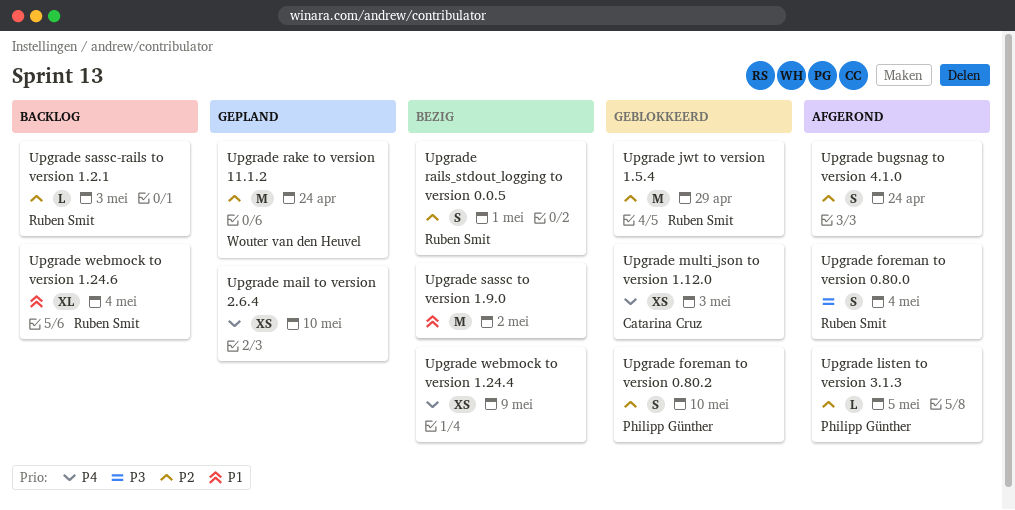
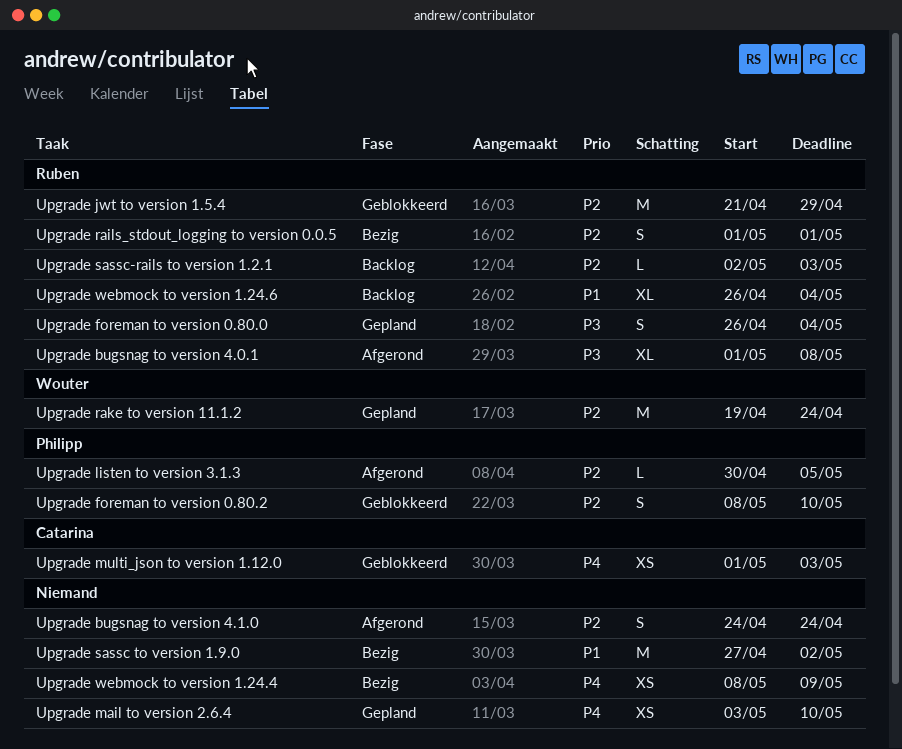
Upgrade bugsnag to version 4.0.1: none -> present
Upgrade foreman to version 0.80.0, status: Afgerond -> Gepland

